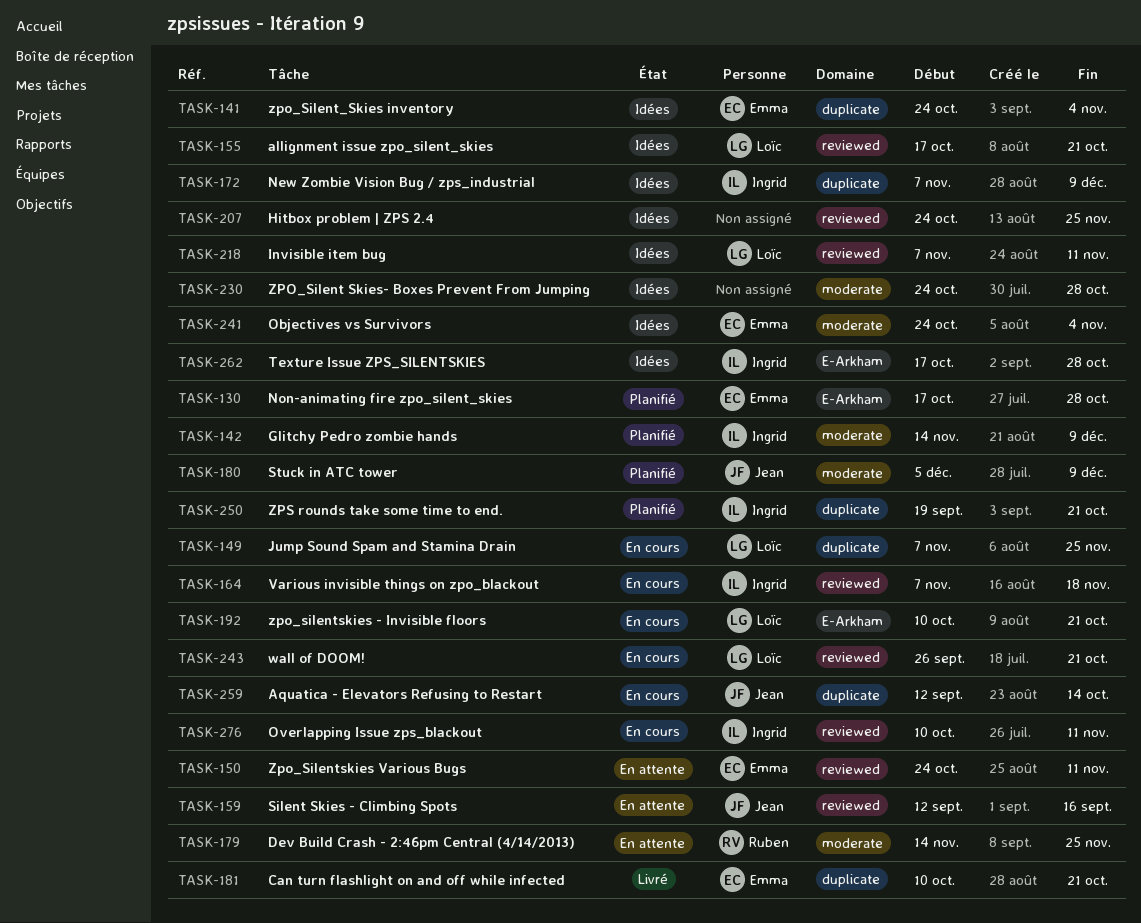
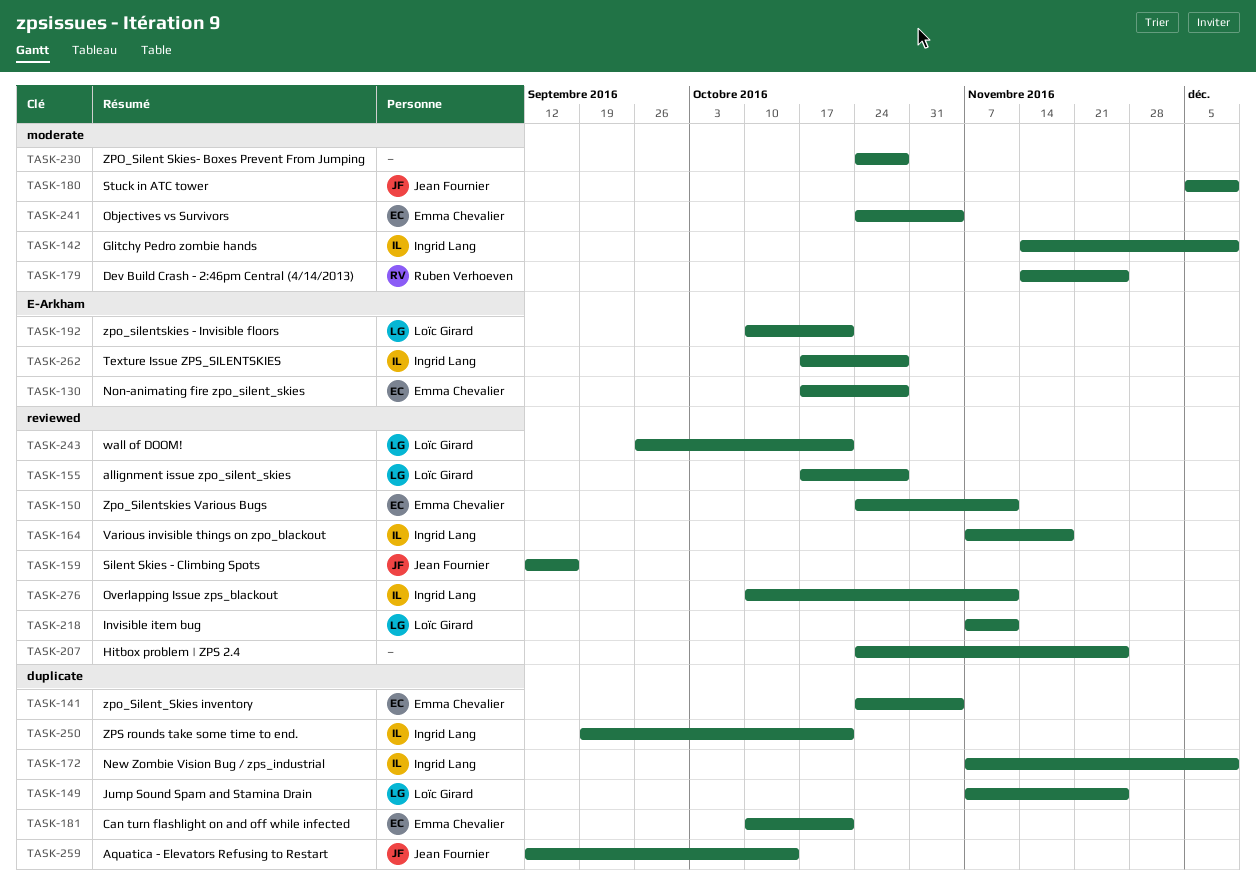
TASK-155, due: Oct 21 -> Oct 28

